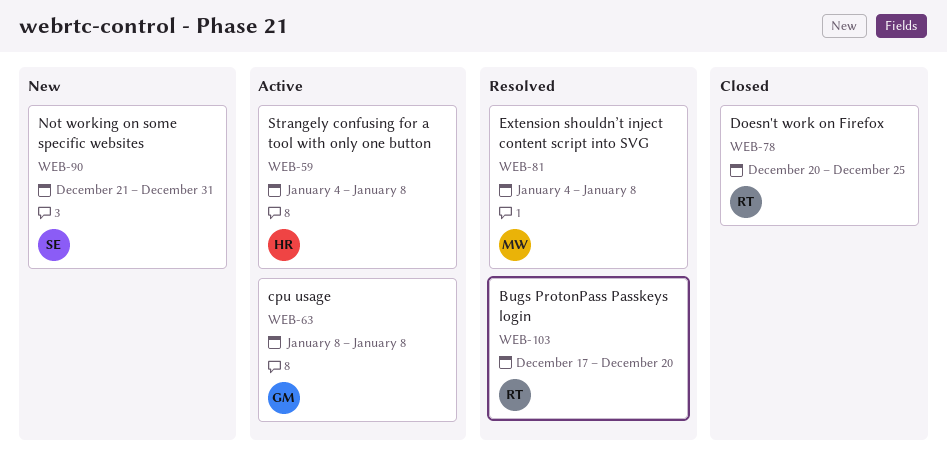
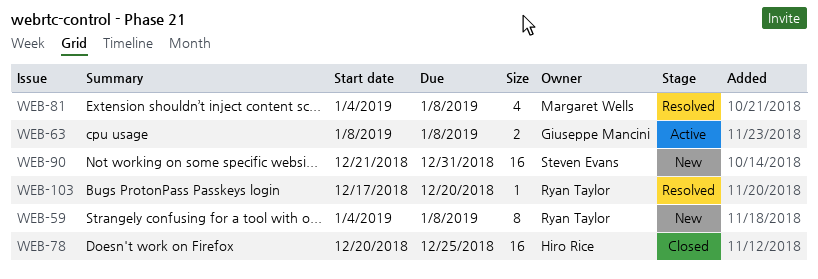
WEB-59, status: Active -> New
WEB-59, owner: Hiro Rice -> Ryan Taylor
WEB-78, owner: Ryan Taylor -> Hiro Rice

